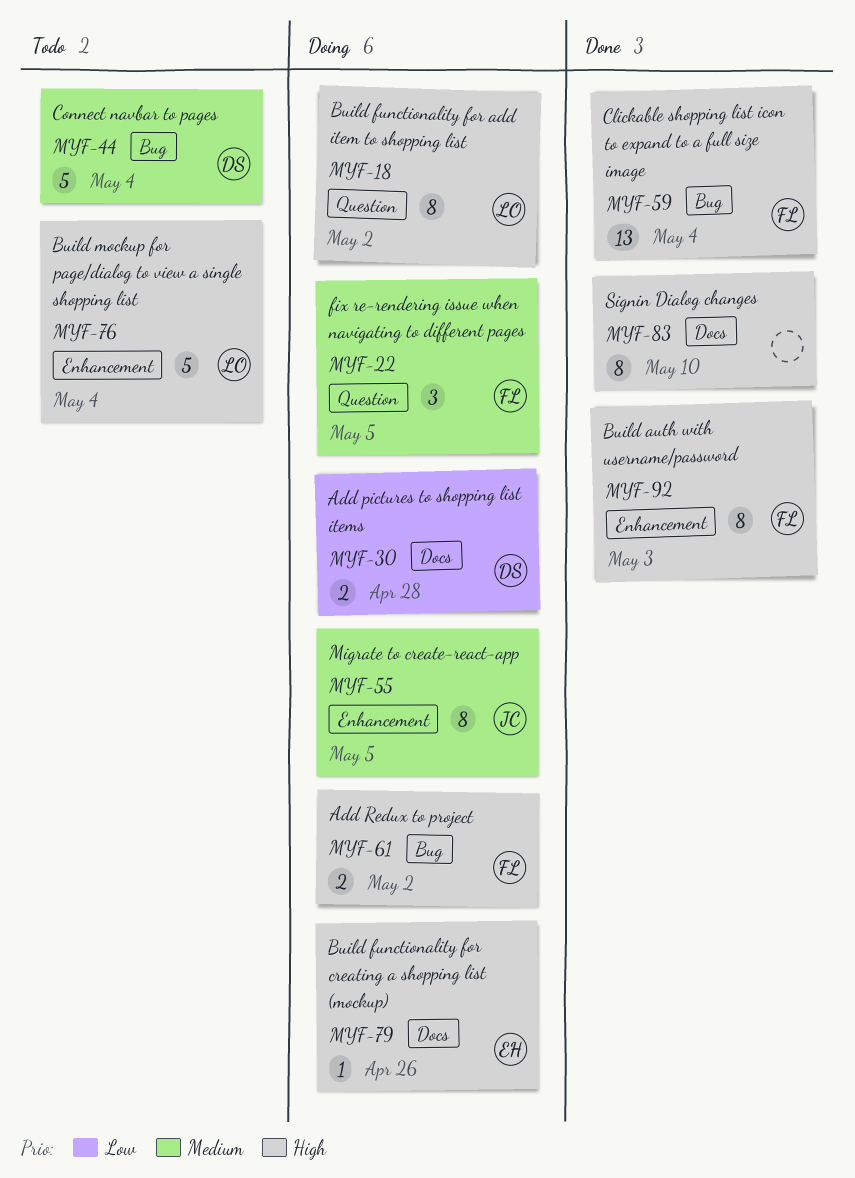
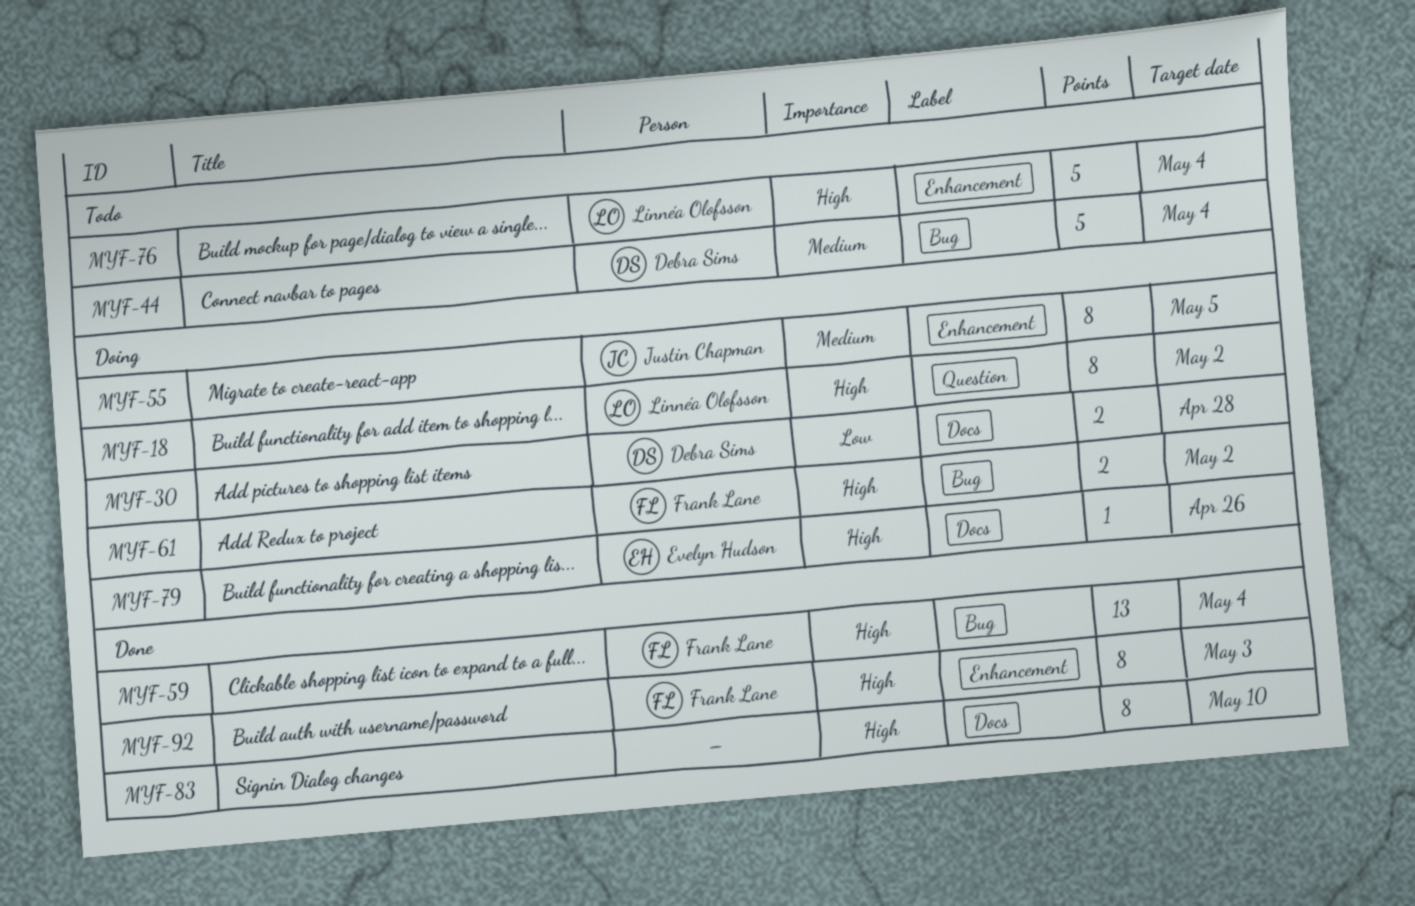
MYF-22: present -> none

